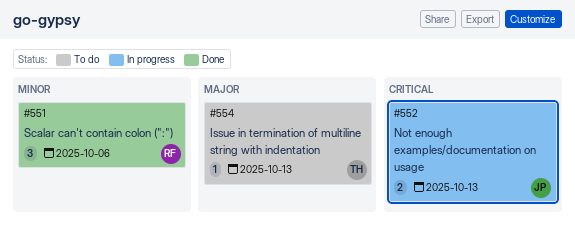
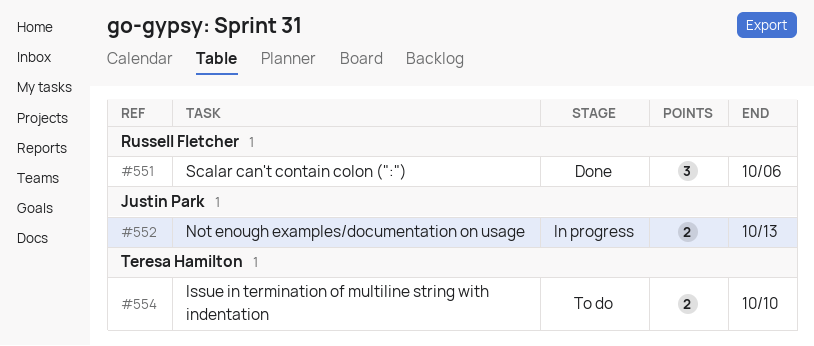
#554, estimate: 1 -> 2
#554, due: Oct 13 -> Oct 10

